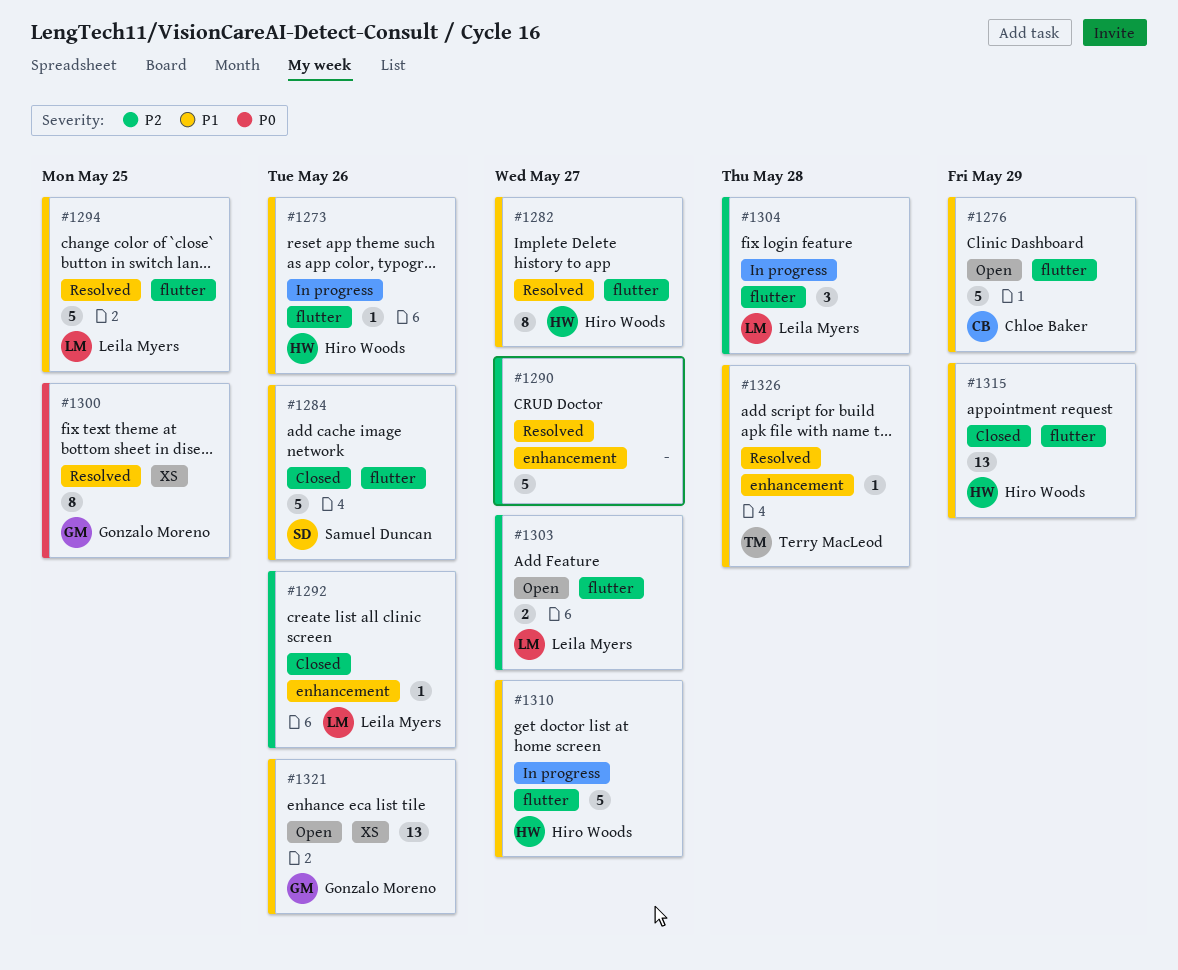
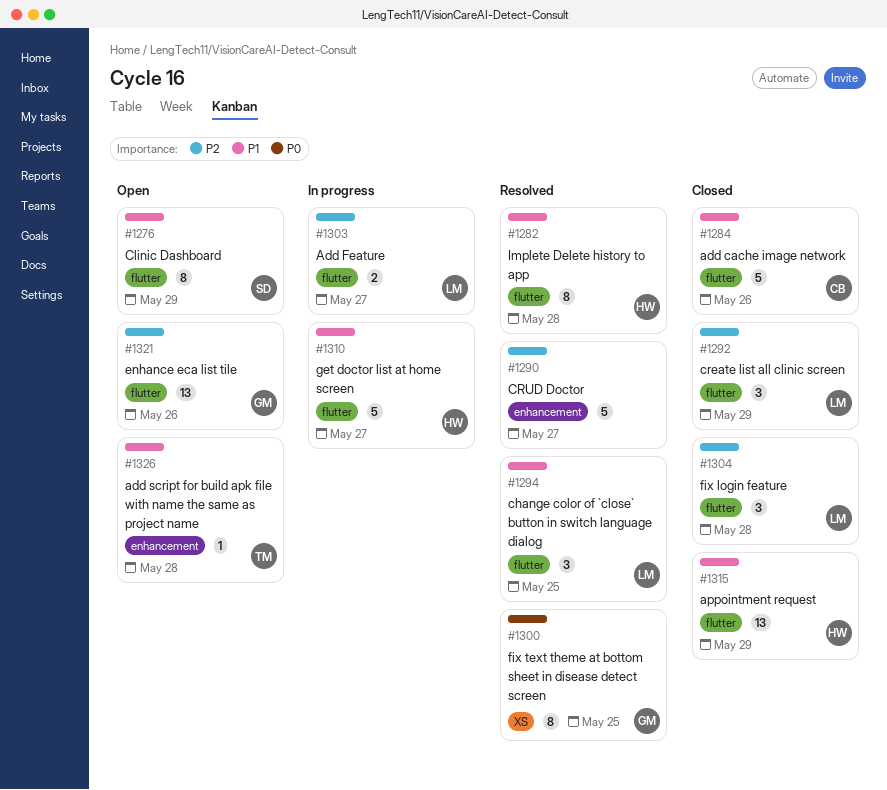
#1273: present -> none
#1276, owner: Chloe Baker -> Samuel Duncan
#1276, estimate: 5 -> 8
#1282, due: May 27 -> May 28
#1284, owner: Samuel Duncan -> Chloe Baker
#1292, label: enhancement -> flutter
#1292, estimate: 1 -> 3
#1292, due: May 26 -> May 29
#1294, estimate: 5 -> 3
#1303, status: Open -> In progress
#1304, status: In progress -> Closed
#1321, priority: P1 -> P2
#1321, label: XS -> flutter
#1326, status: Resolved -> Open

